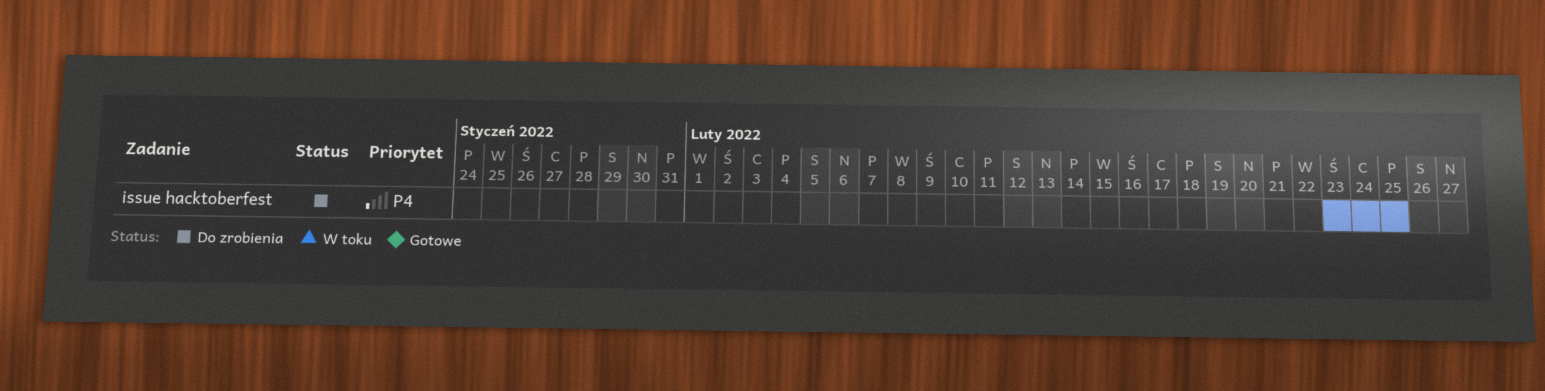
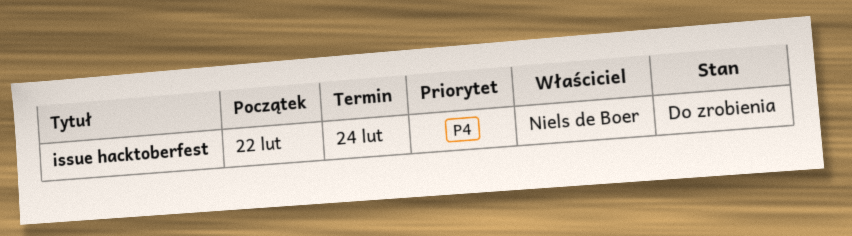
issue hacktoberfest, start: Feb 23 -> Feb 22
issue hacktoberfest, due: Feb 25 -> Feb 24

